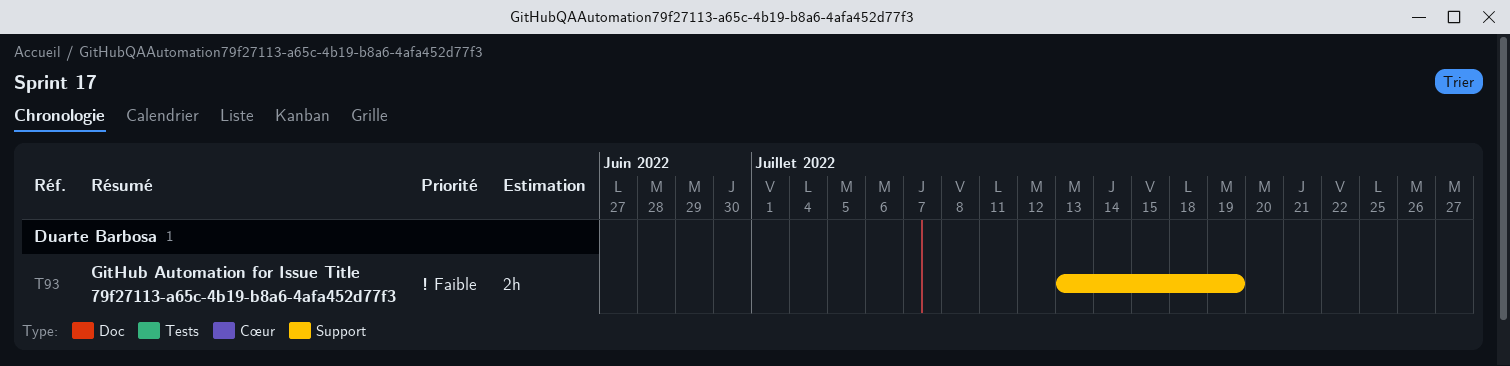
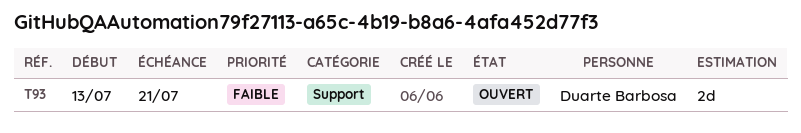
T93, estimate: 2h -> 2d
T93, due: Jul 19 -> Jul 21

